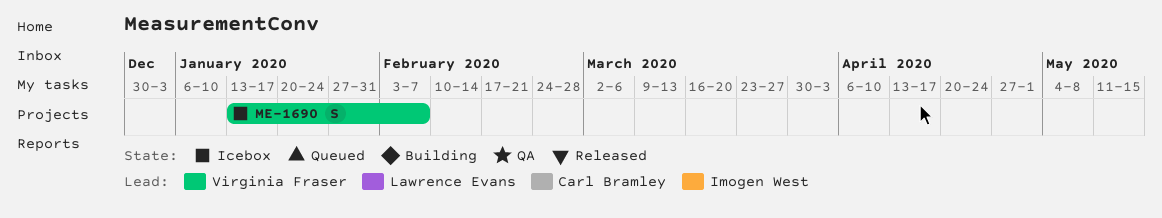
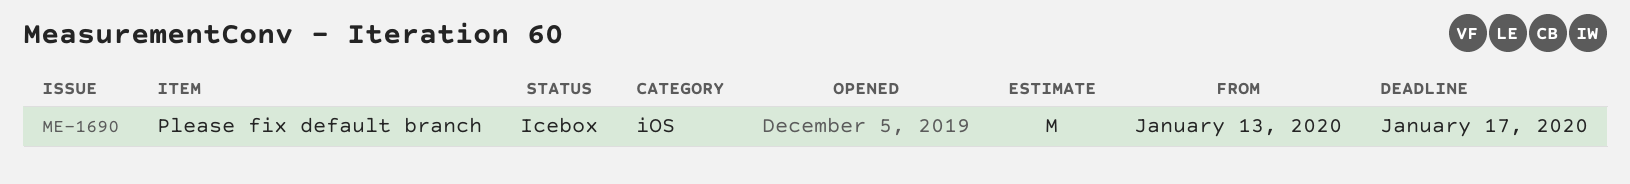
ME-1690, estimate: S -> M
ME-1690, due: Feb 7 -> Jan 17

